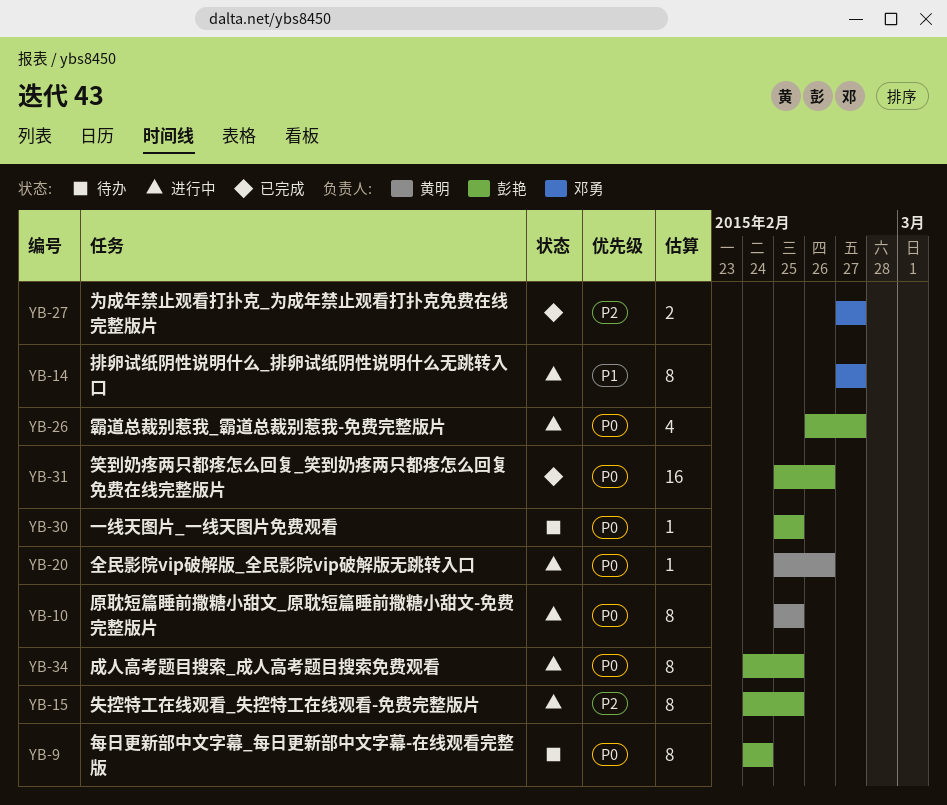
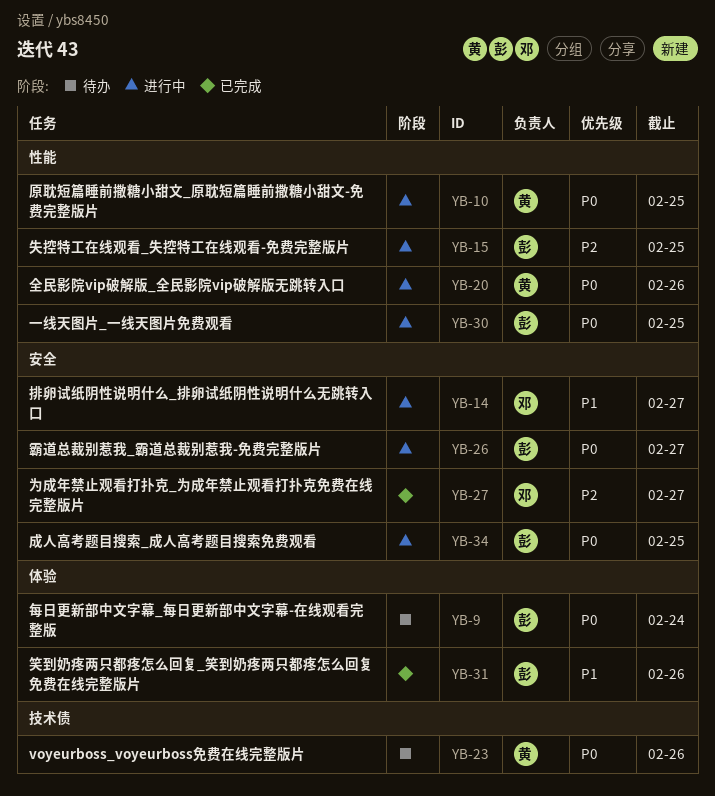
YB-23: none -> present
YB-30, status: 待办 -> 进行中
YB-31, priority: P0 -> P1

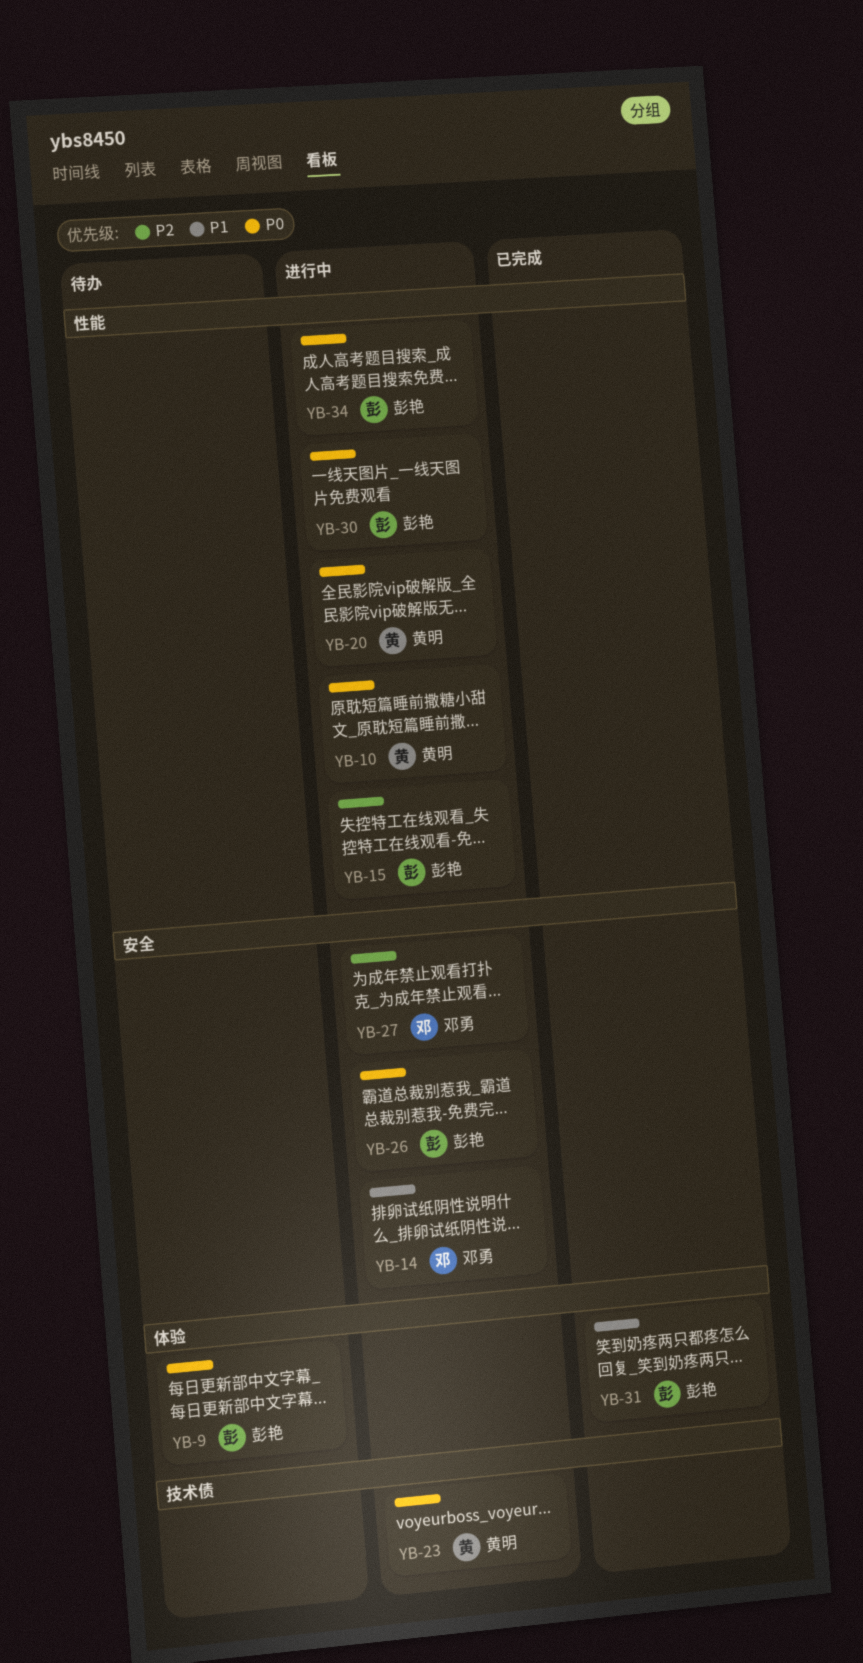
YB-23, status: 待办 -> 进行中
YB-27, status: 已完成 -> 进行中
YB-34, label: 安全 -> 性能

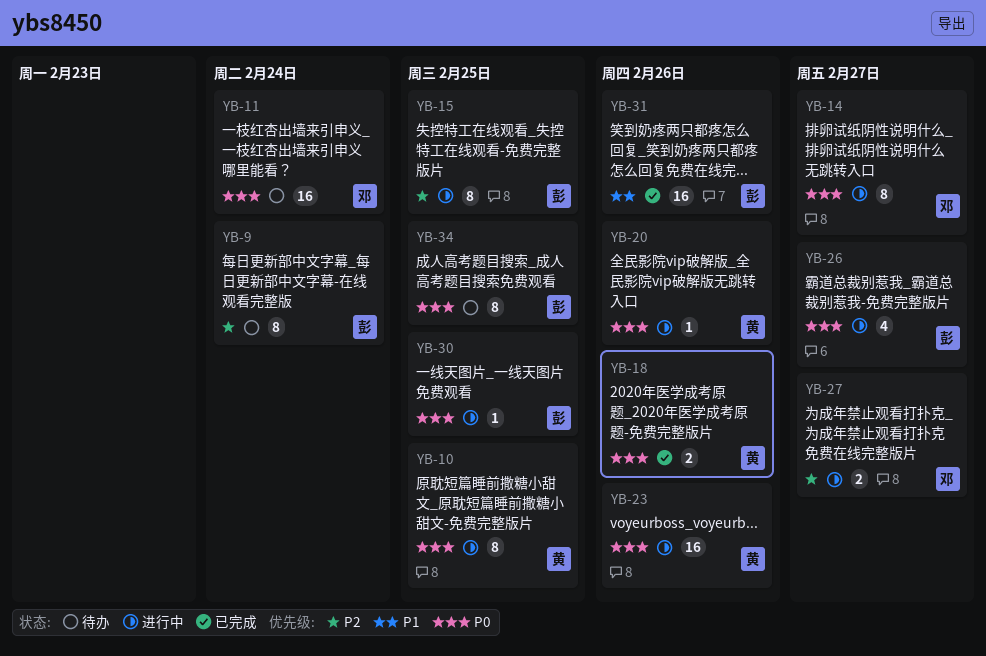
YB-9, priority: P0 -> P2
YB-11: none -> present
YB-14, priority: P1 -> P0
YB-18: none -> present
YB-34, status: 进行中 -> 待办

